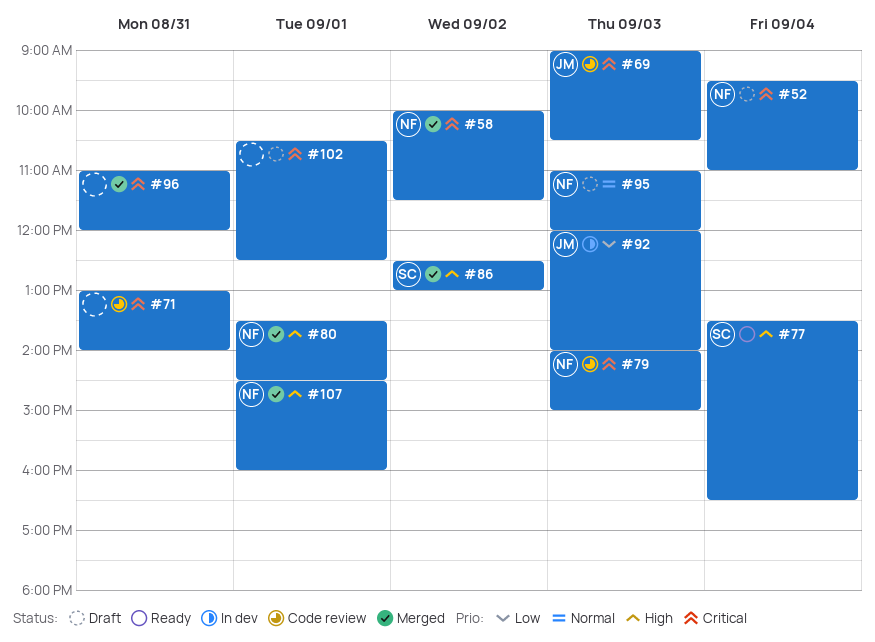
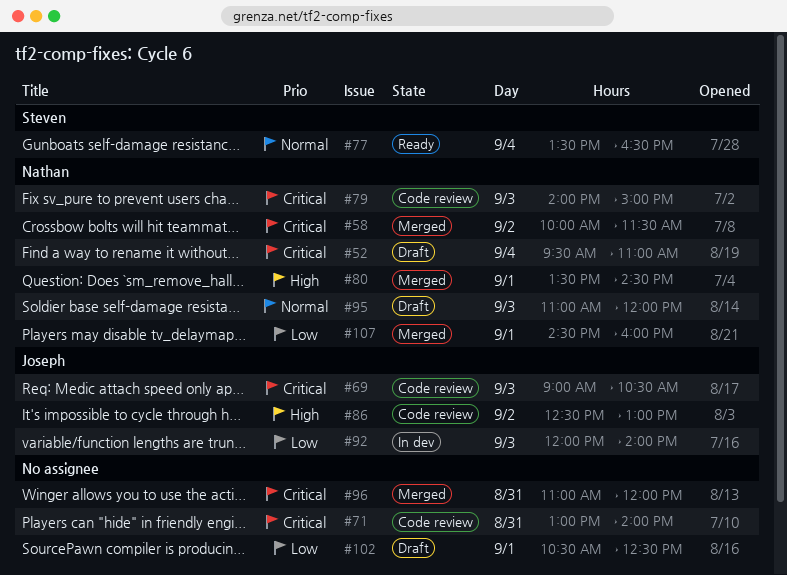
#77, priority: High -> Normal
#86, status: Merged -> Code review
#86, owner: Steven -> Joseph
#102, priority: Critical -> Low
#107, priority: High -> Low

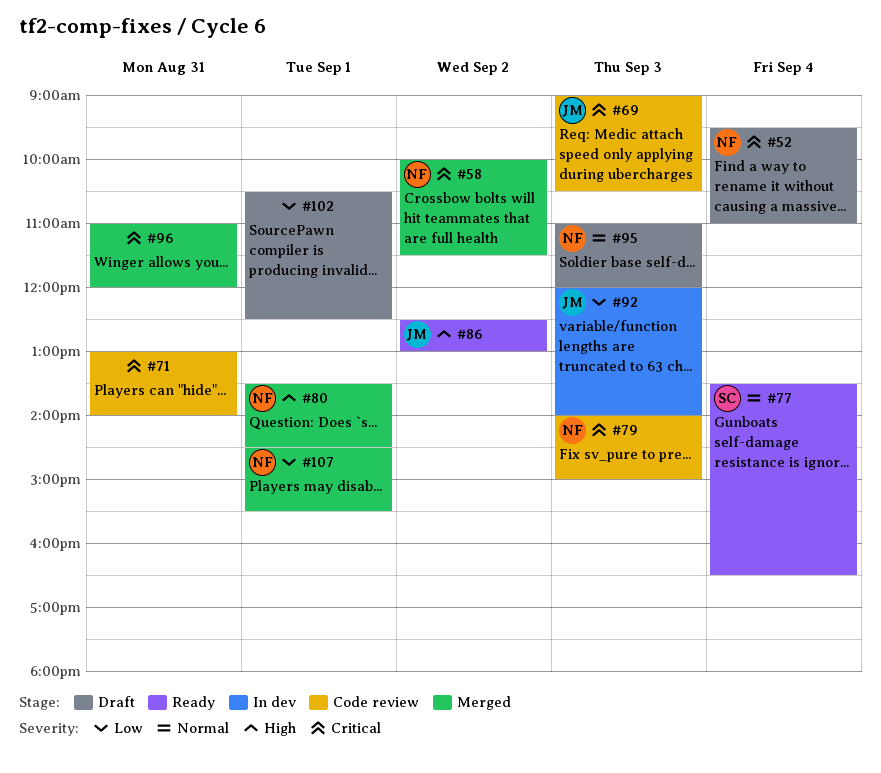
#86, status: Code review -> Ready
#107, ends: 16:00 -> 15:30

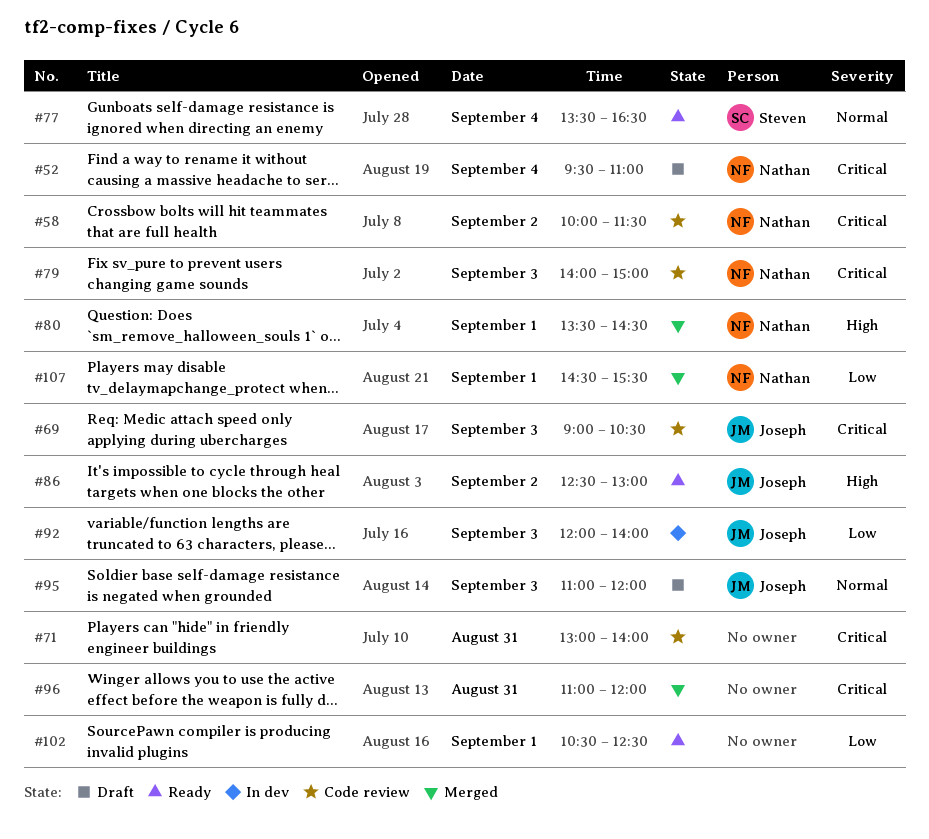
#58, status: Merged -> Code review
#95, owner: Nathan -> Joseph
#102, status: Draft -> Ready

